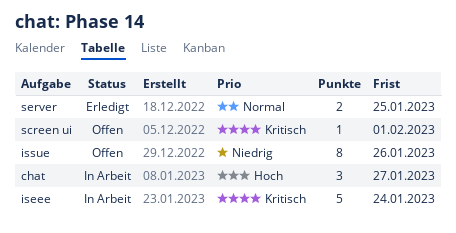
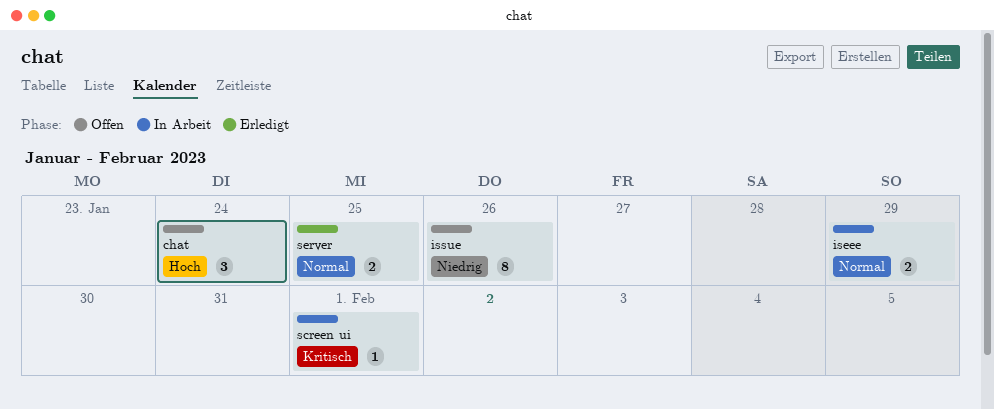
chat, status: In Arbeit -> Offen
chat, due: Jan 27 -> Jan 24
iseee, priority: Kritisch -> Normal
iseee, estimate: 5 -> 2
iseee, due: Jan 24 -> Jan 29
screen ui, status: Offen -> In Arbeit

